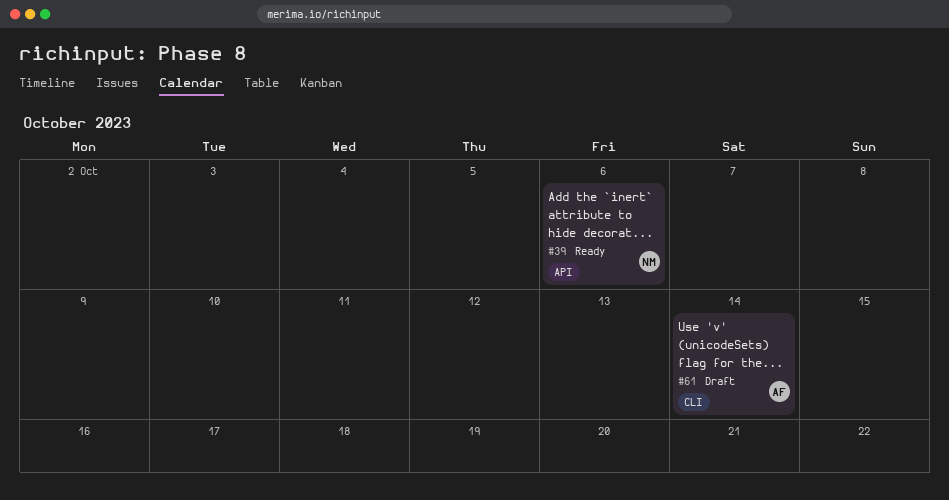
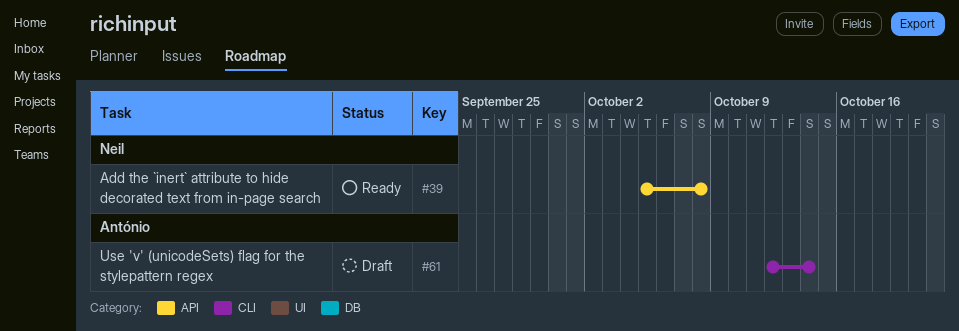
#39, due: Oct 6 -> Oct 8

